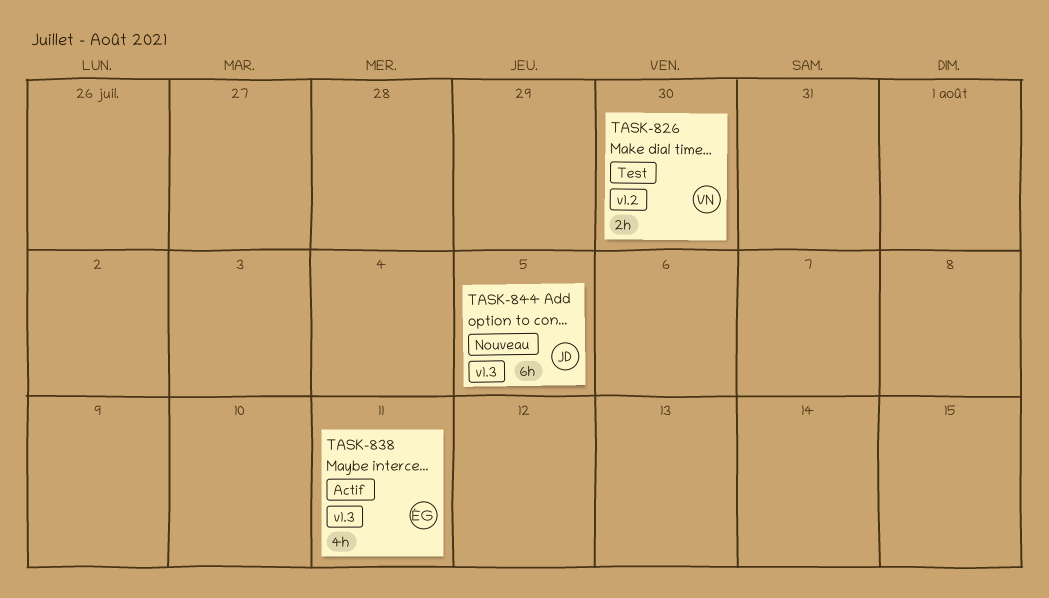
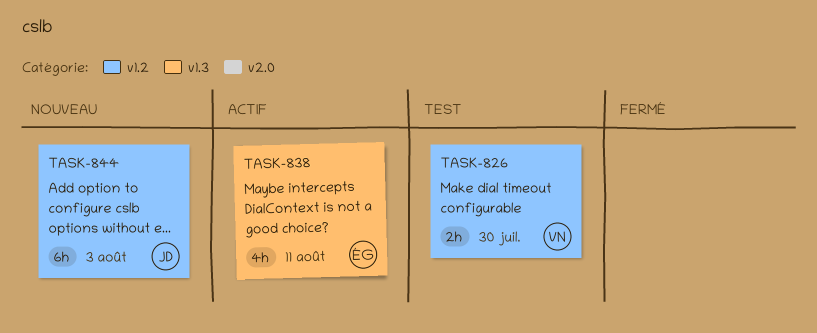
TASK-844, label: v1.3 -> v1.2
TASK-844, due: Aug 5 -> Aug 3

